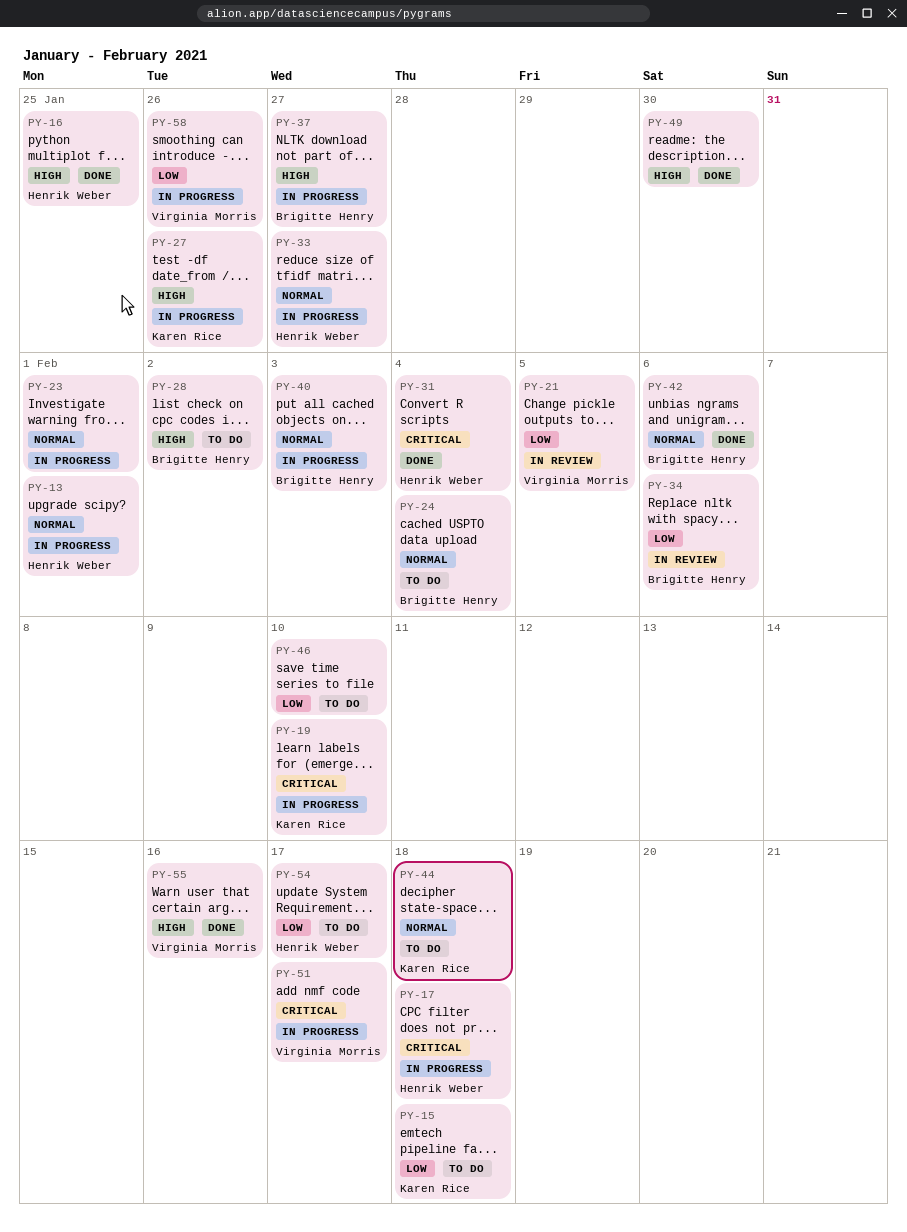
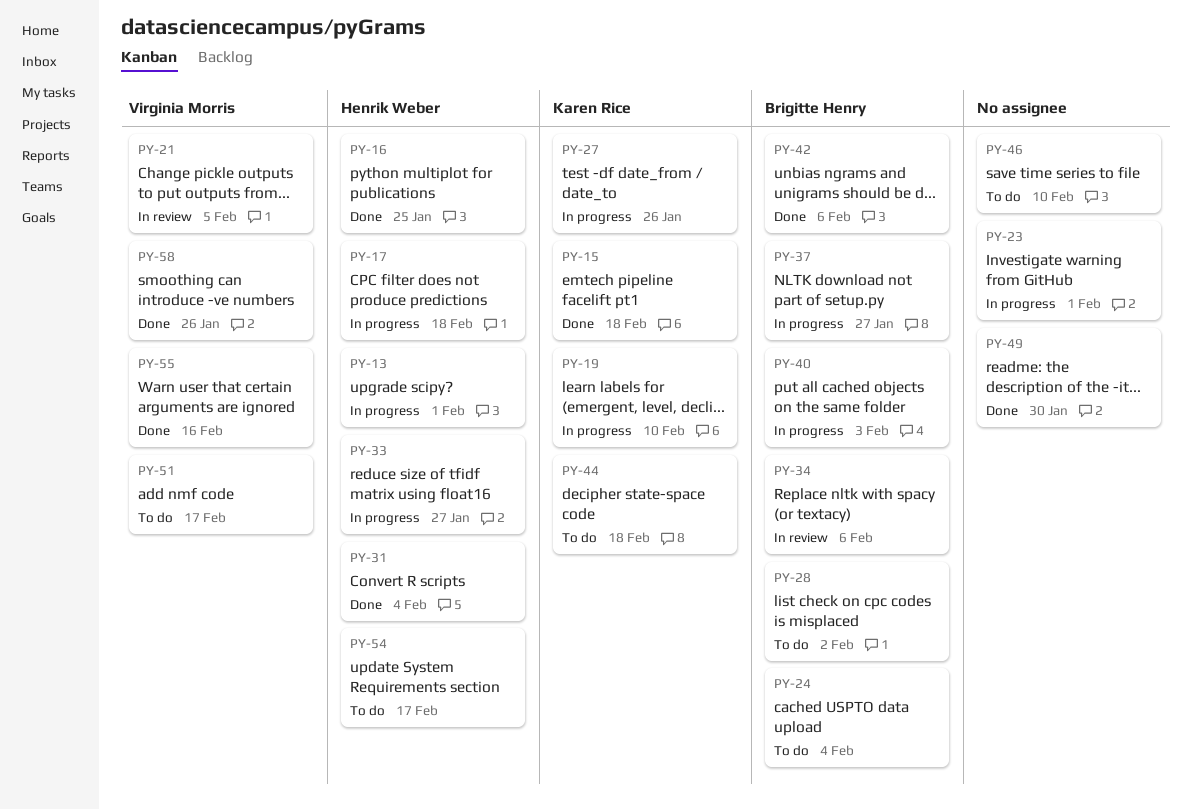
PY-15, status: To do -> Done
PY-51, status: In progress -> To do
PY-58, status: In progress -> Done

